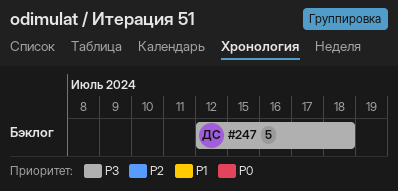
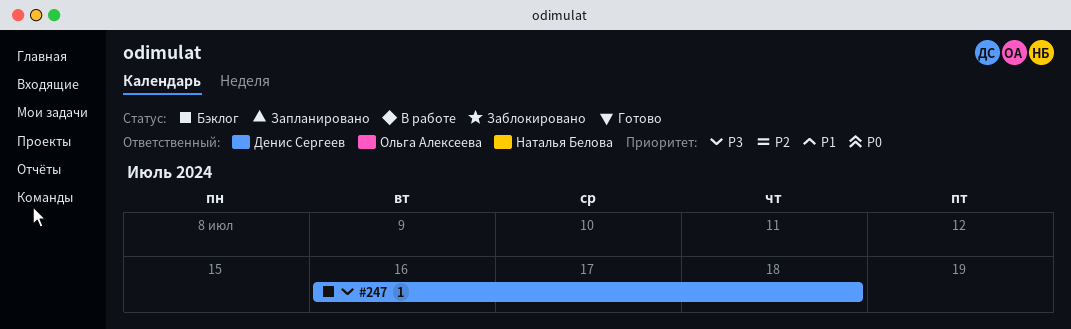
#247, estimate: 5 -> 1
#247, start: Jul 12 -> Jul 16

